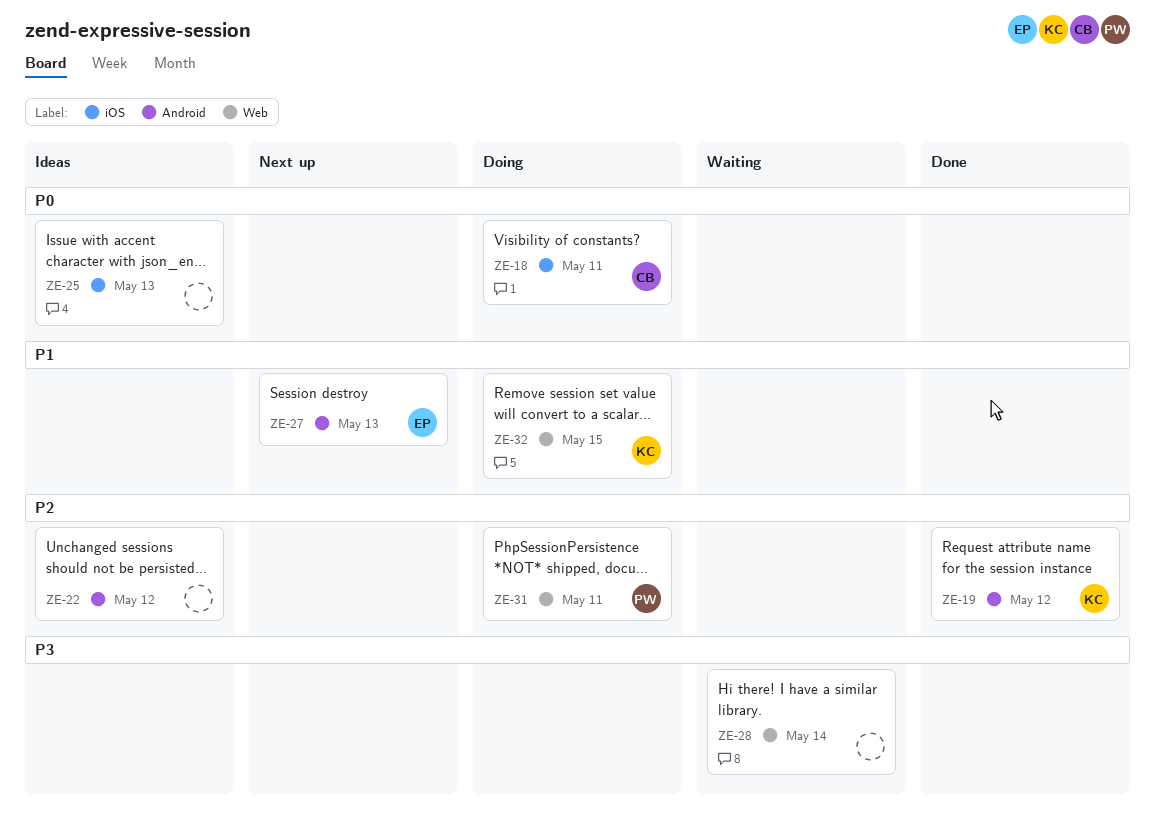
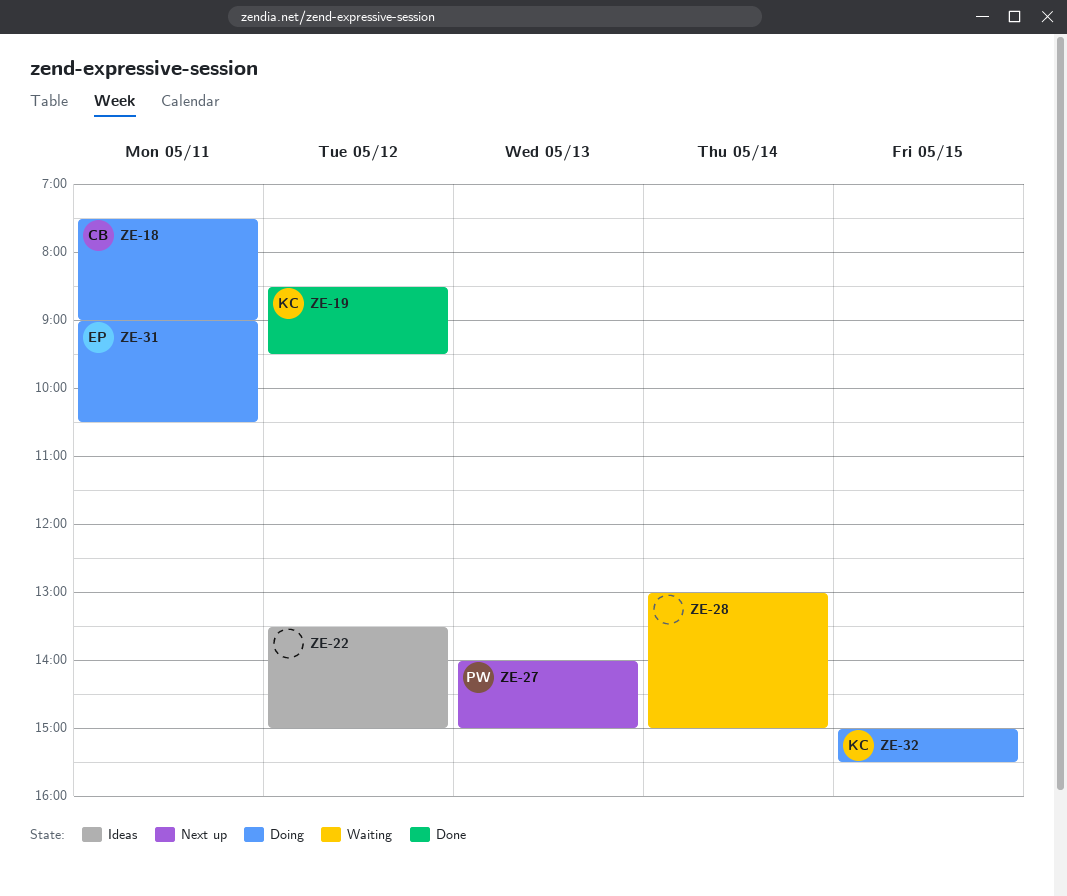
ZE-25: present -> none
ZE-27, owner: EP -> PW
ZE-31, owner: PW -> EP

